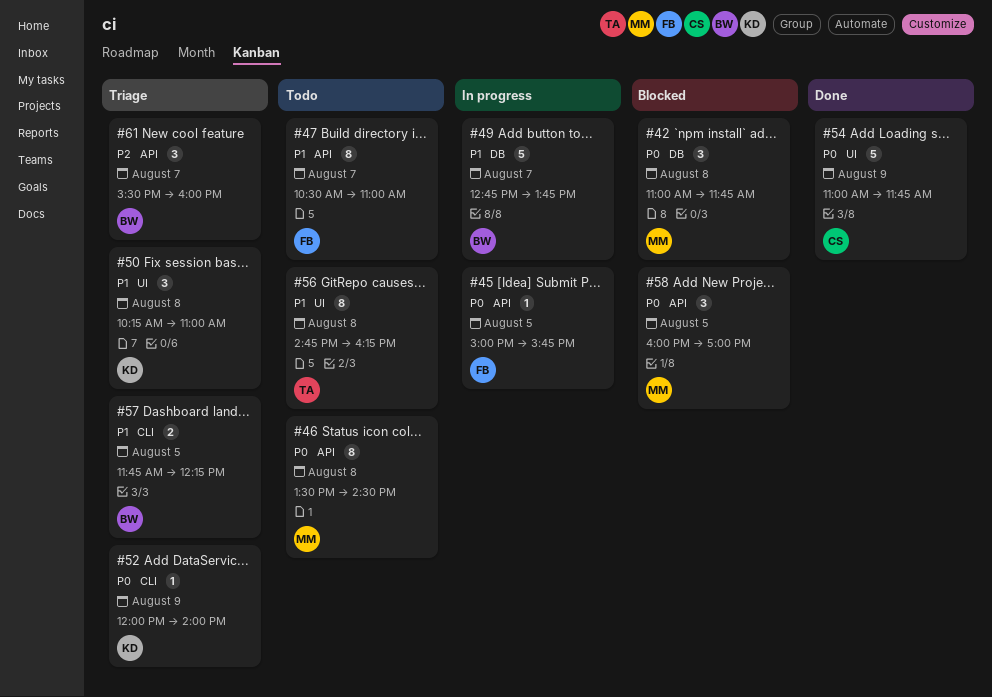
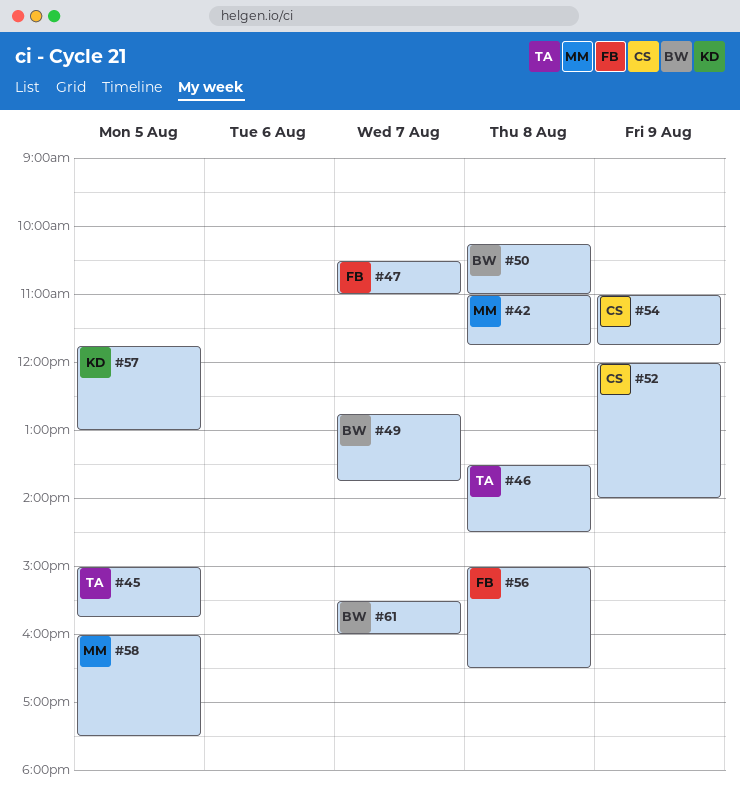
#45, owner: FB -> TA
#46, owner: MM -> TA
#50, owner: KD -> BW
#52, owner: KD -> CS
#56, owner: TA -> FB
#56, begins: 14:45 -> 15:00
#56, ends: 16:15 -> 16:30
#57, owner: BW -> KD
#57, ends: 12:15 -> 13:00
#58, ends: 17:00 -> 17:30

